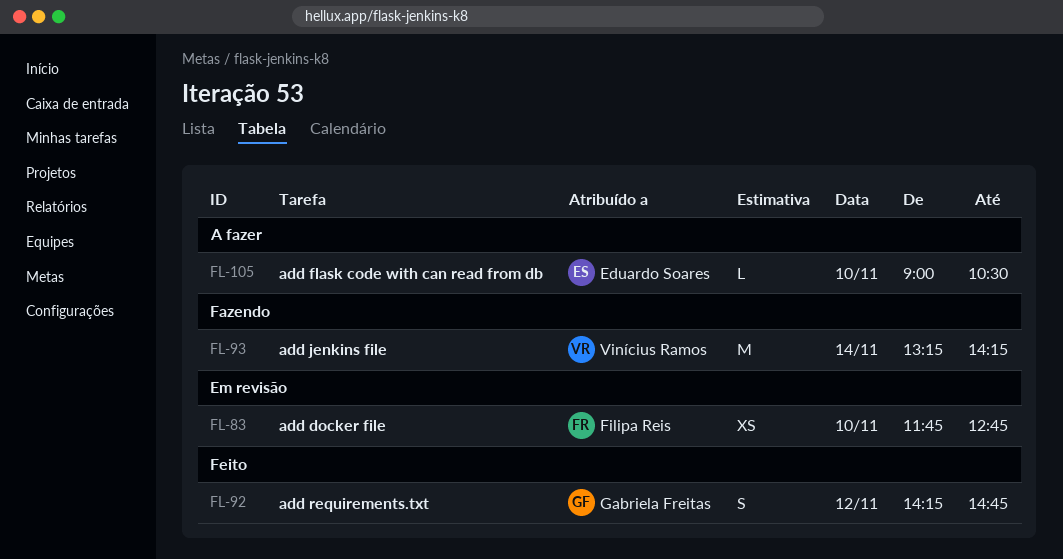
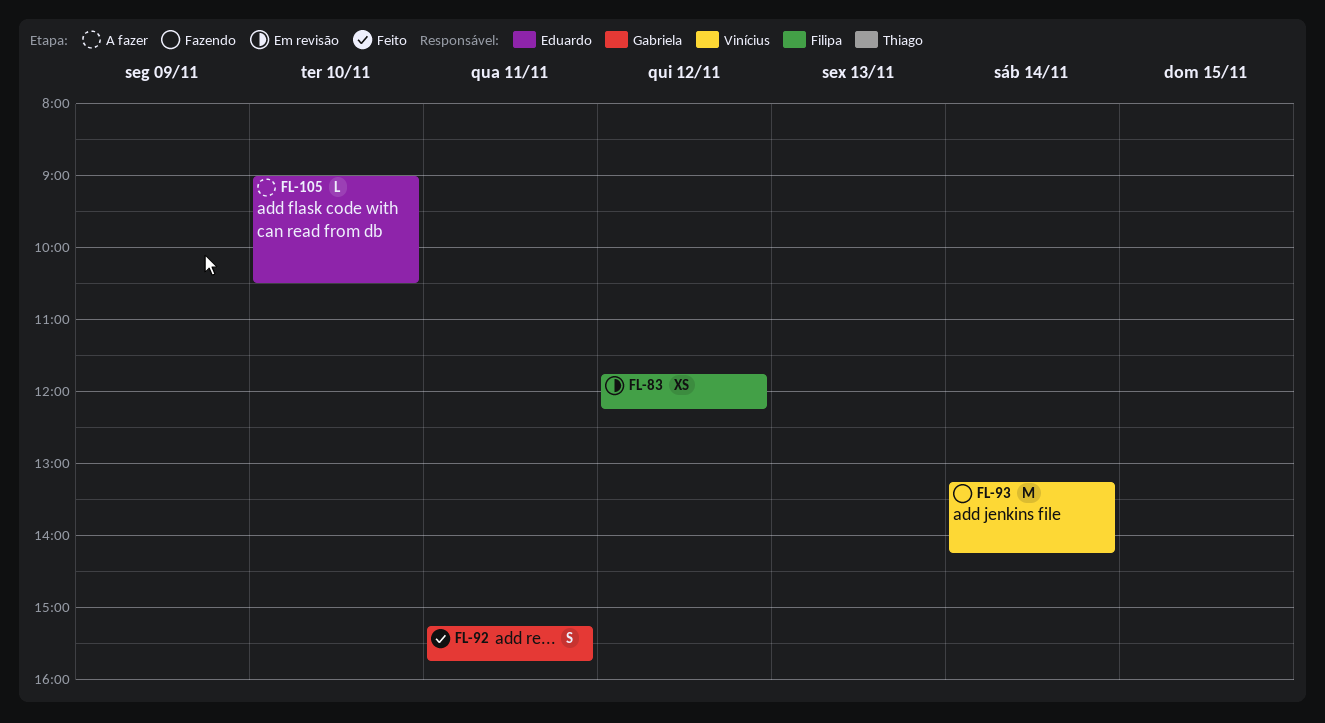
FL-83, day: Nov 10 -> Nov 12
FL-83, ends: 12:45 -> 12:15
FL-92, day: Nov 12 -> Nov 11
FL-92, begins: 14:15 -> 15:15
FL-92, ends: 14:45 -> 15:45

